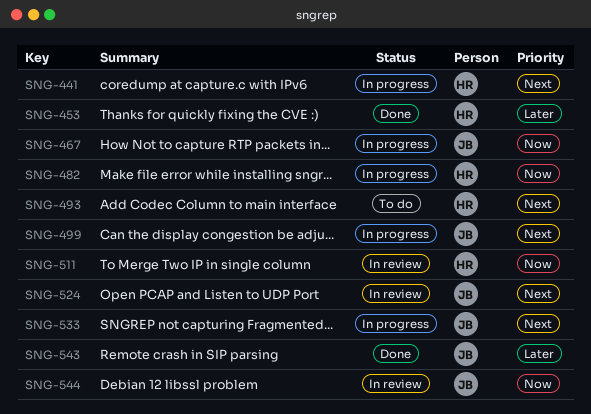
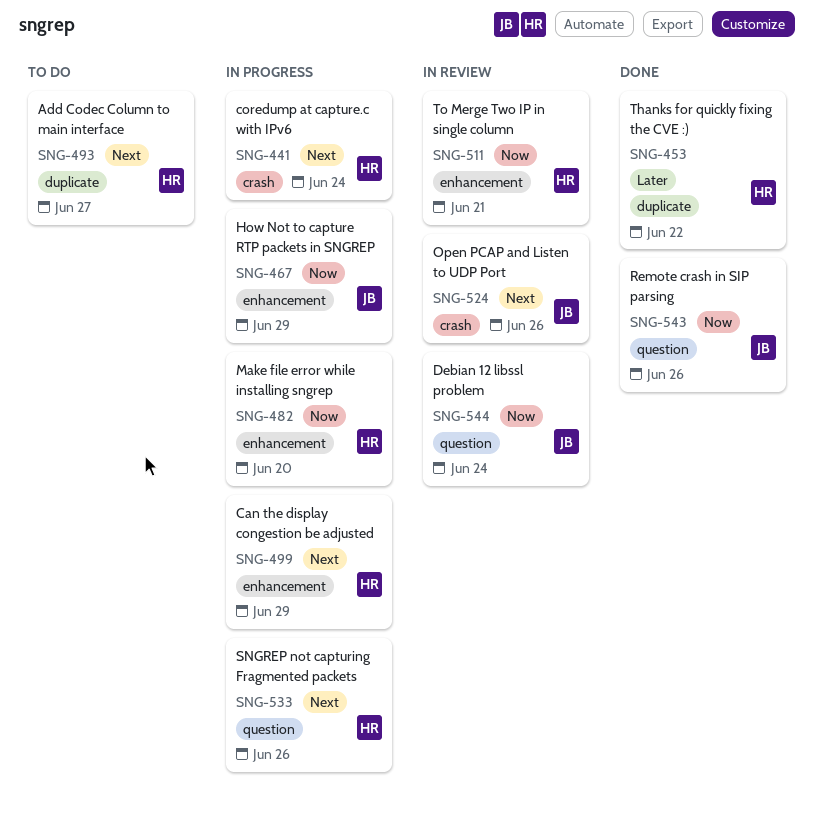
SNG-499, owner: JB -> HR
SNG-533, owner: JB -> HR
SNG-543, priority: Later -> Now

